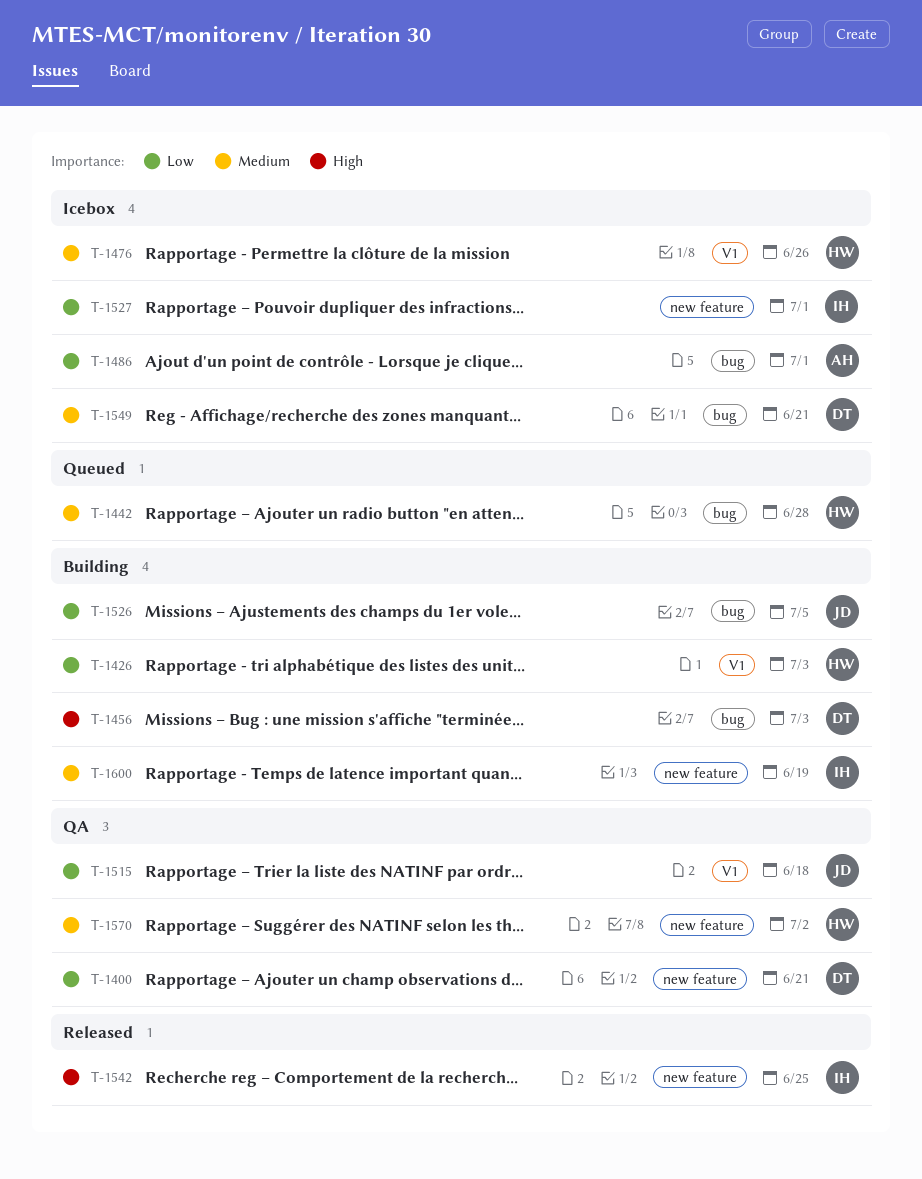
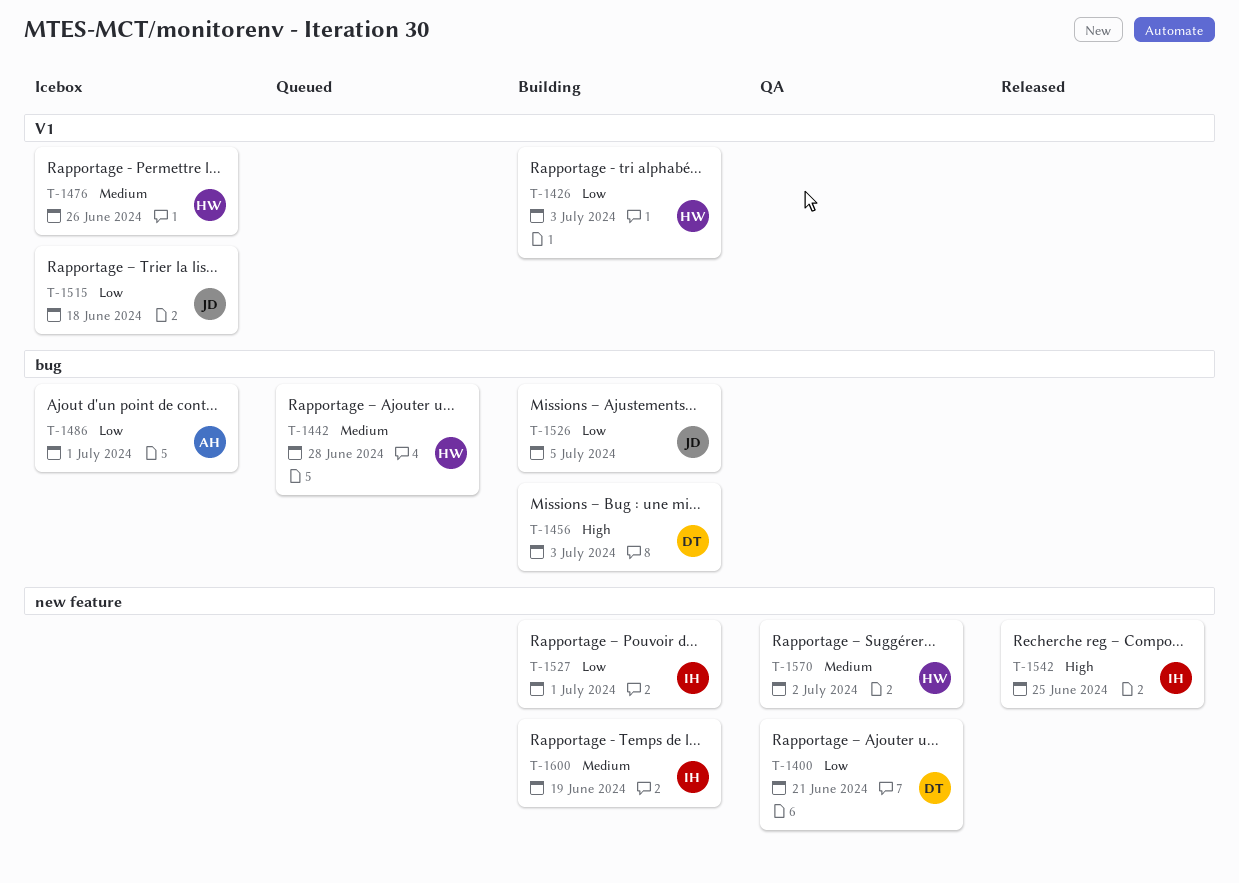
T-1515, status: QA -> Icebox
T-1527, status: Icebox -> Building
T-1549: present -> none

